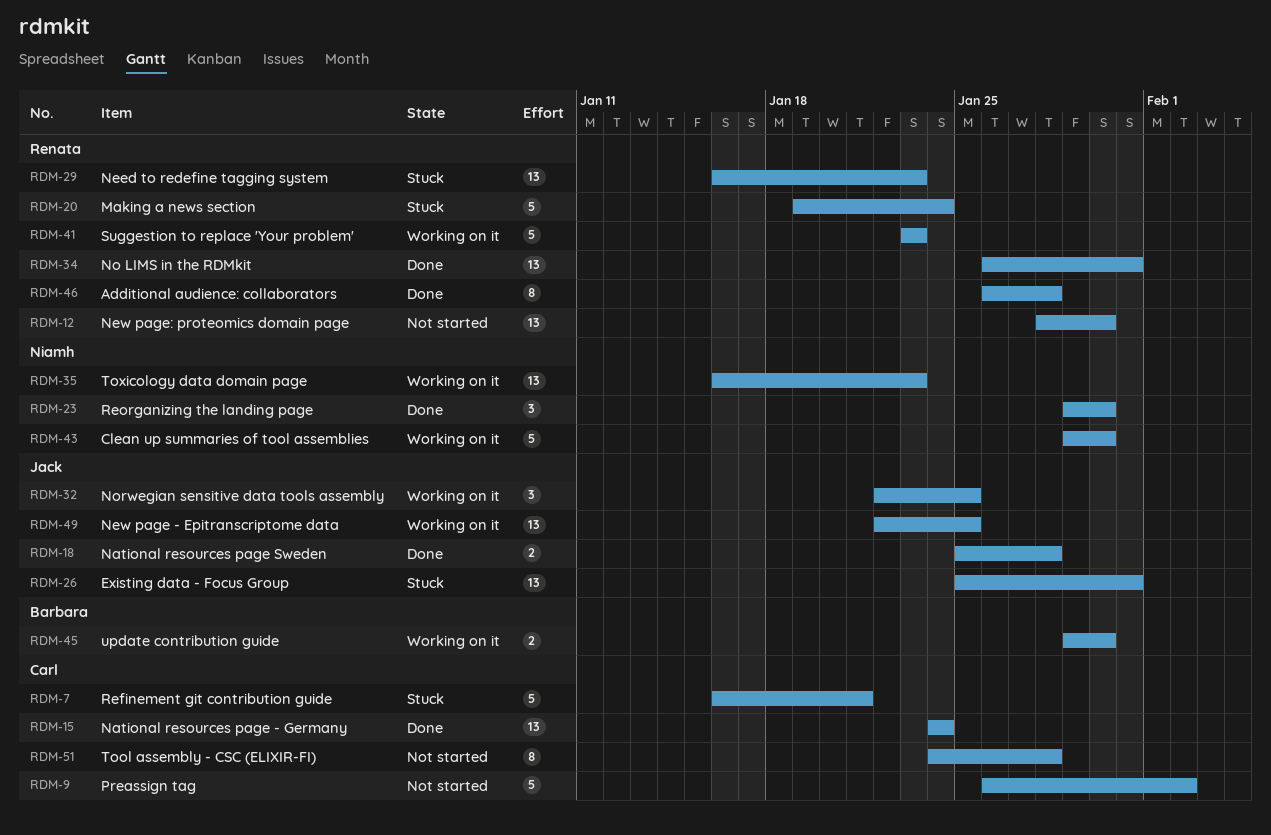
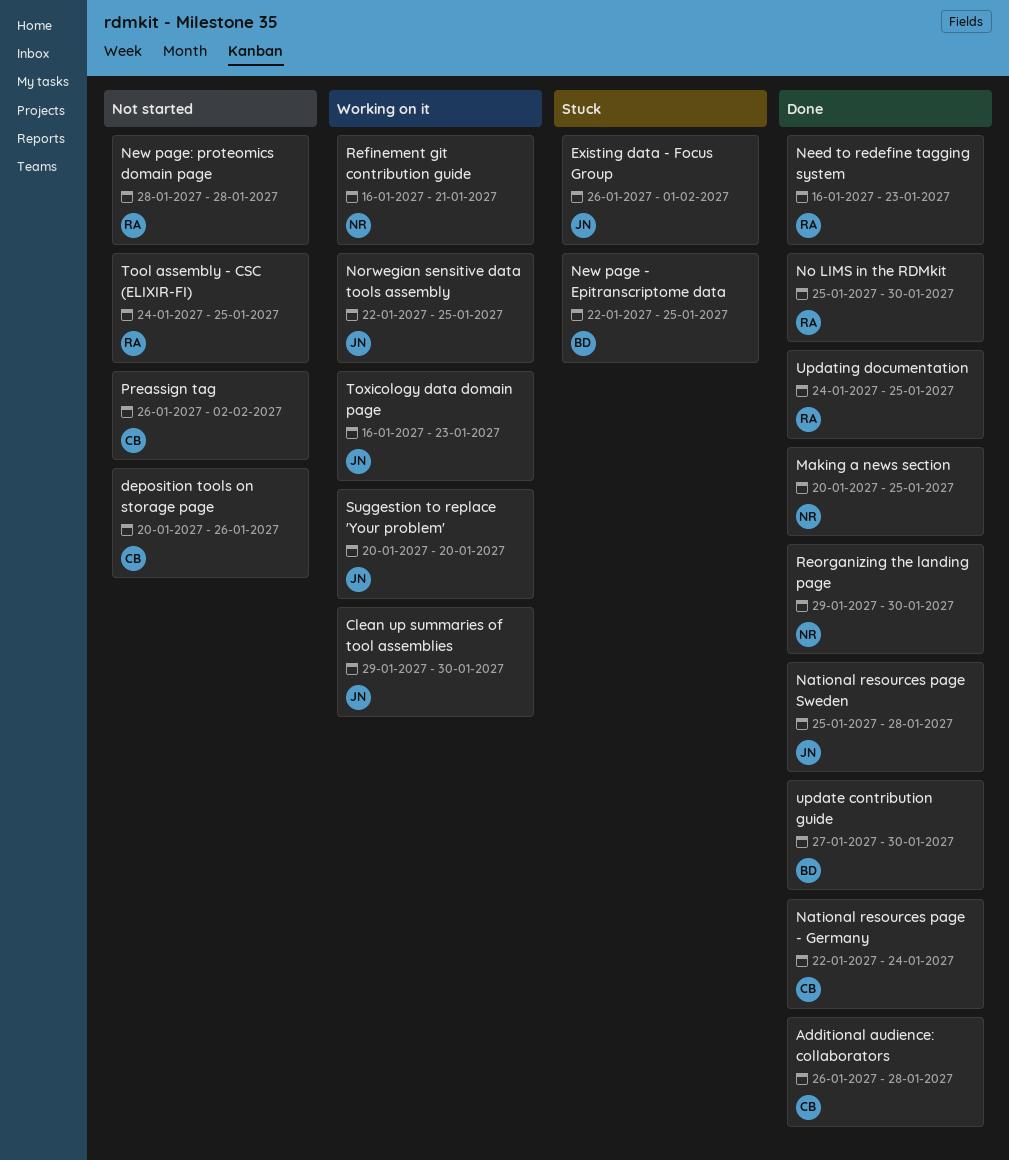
Additional audience: collaborators, owner: Renata -> Carl
Clean up summaries of tool assemblies, owner: Niamh -> Jack
deposition tools on storage page: none -> present
Existing data - Focus Group, start: Jan 25 -> Jan 26
Existing data - Focus Group, due: Jan 31 -> Feb 1
Making a news section, status: Stuck -> Done
Making a news section, owner: Renata -> Niamh
Making a news section, start: Jan 19 -> Jan 20
Making a news section, due: Jan 24 -> Jan 25
National resources page - Germany, start: Jan 24 -> Jan 22
Need to redefine tagging system, status: Stuck -> Done
New page - Epitranscriptome data, status: Working on it -> Stuck
New page - Epitranscriptome data, owner: Jack -> Barbara
New page: proteomics domain page, due: Jan 30 -> Jan 28
No LIMS in the RDMkit, start: Jan 26 -> Jan 25
No LIMS in the RDMkit, due: Jan 31 -> Jan 30
Refinement git contribution guide, status: Stuck -> Working on it
Refinement git contribution guide, owner: Carl -> Niamh
Suggestion to replace 'Your problem', owner: Renata -> Jack
Suggestion to replace 'Your problem', start: Jan 23 -> Jan 20
Suggestion to replace 'Your problem', due: Jan 23 -> Jan 20
Tool assembly - CSC (ELIXIR-FI), owner: Carl -> Renata
Tool assembly - CSC (ELIXIR-FI), due: Jan 28 -> Jan 25
Toxicology data domain page, owner: Niamh -> Jack
update contribution guide, status: Working on it -> Done
update contribution guide, start: Jan 29 -> Jan 27
Updating documentation: none -> present

